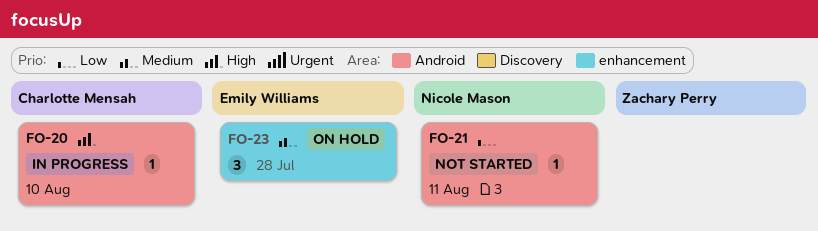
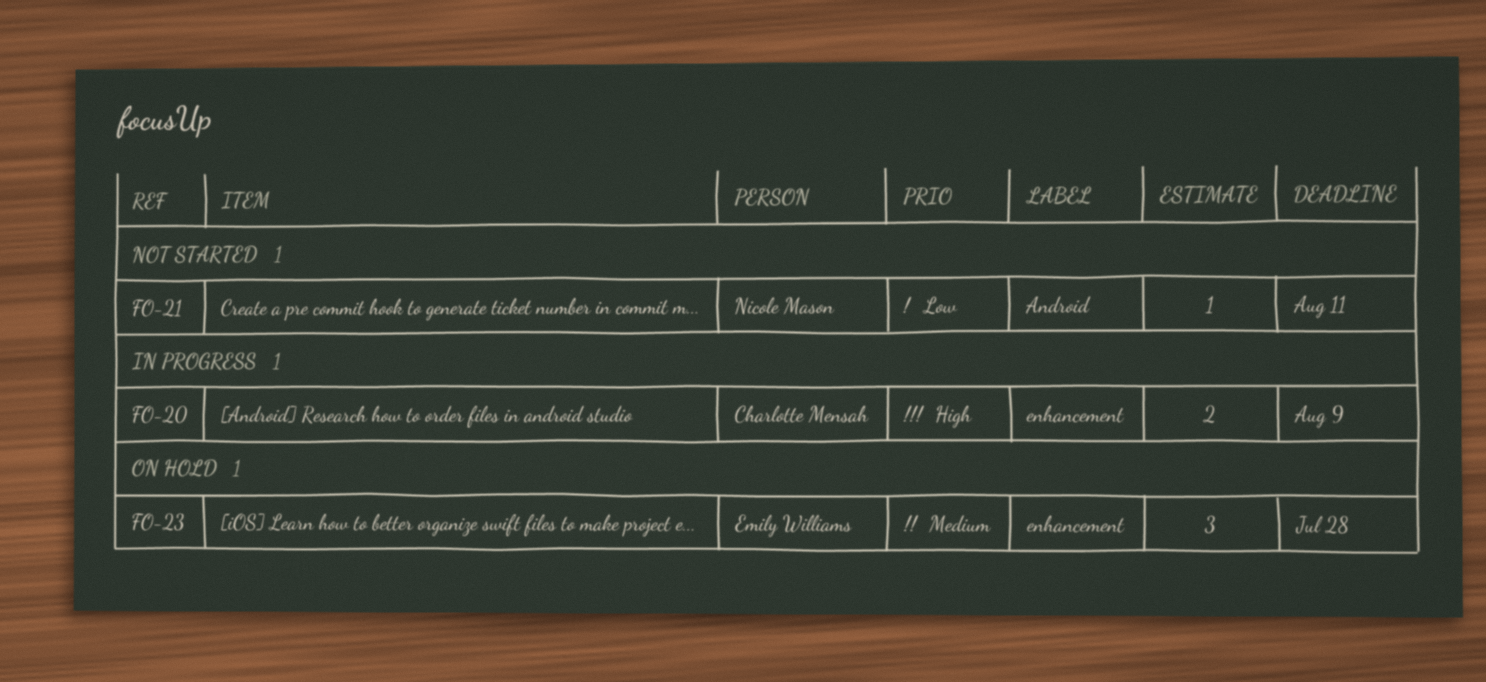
FO-20, label: Android -> enhancement
FO-20, estimate: 1 -> 2
FO-20, due: Aug 10 -> Aug 9

